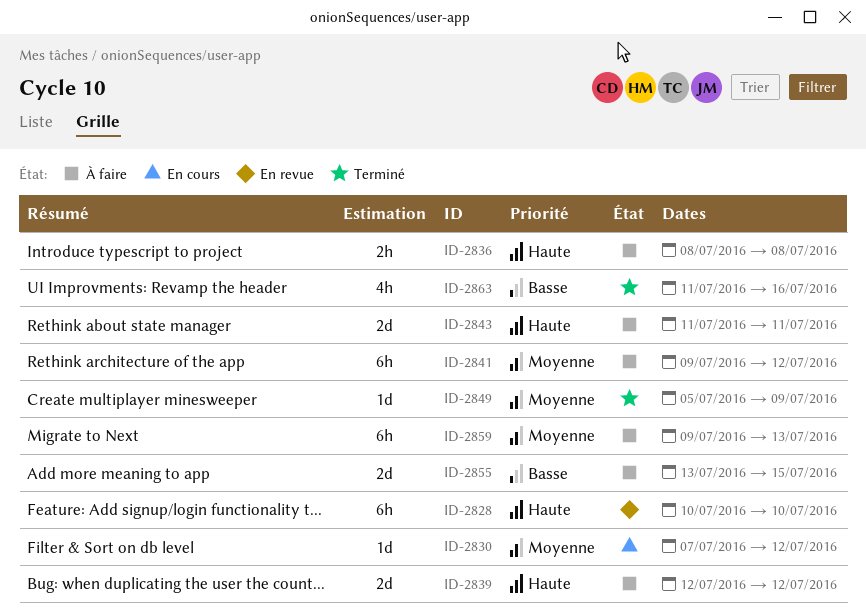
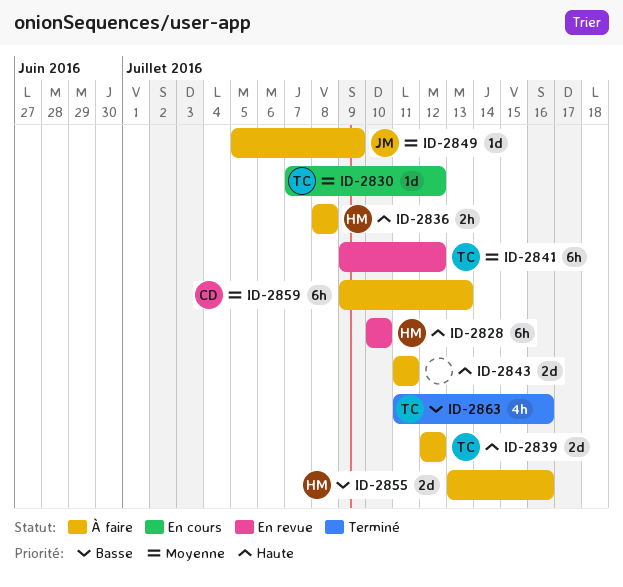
ID-2841, status: À faire -> En revue
ID-2849, status: Terminé -> À faire
ID-2855, due: Jul 15 -> Jul 16

